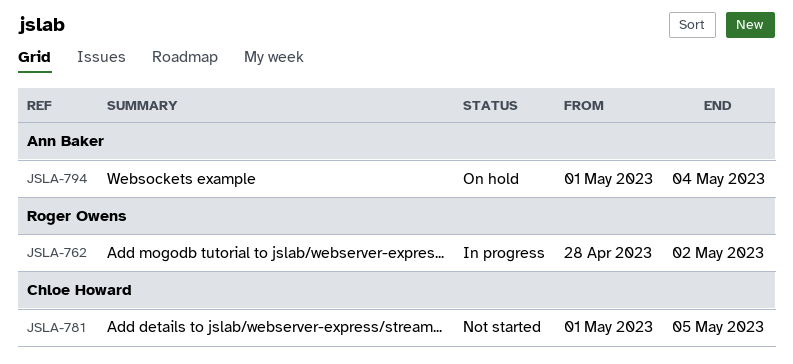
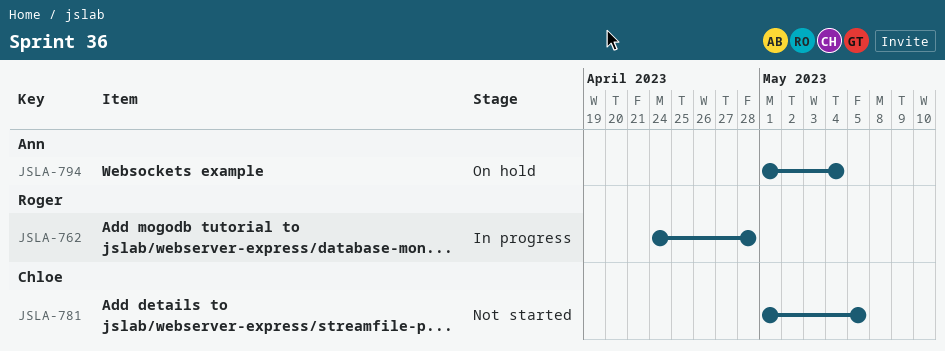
JSLA-762, start: Apr 28 -> Apr 24
JSLA-762, due: May 2 -> Apr 28

